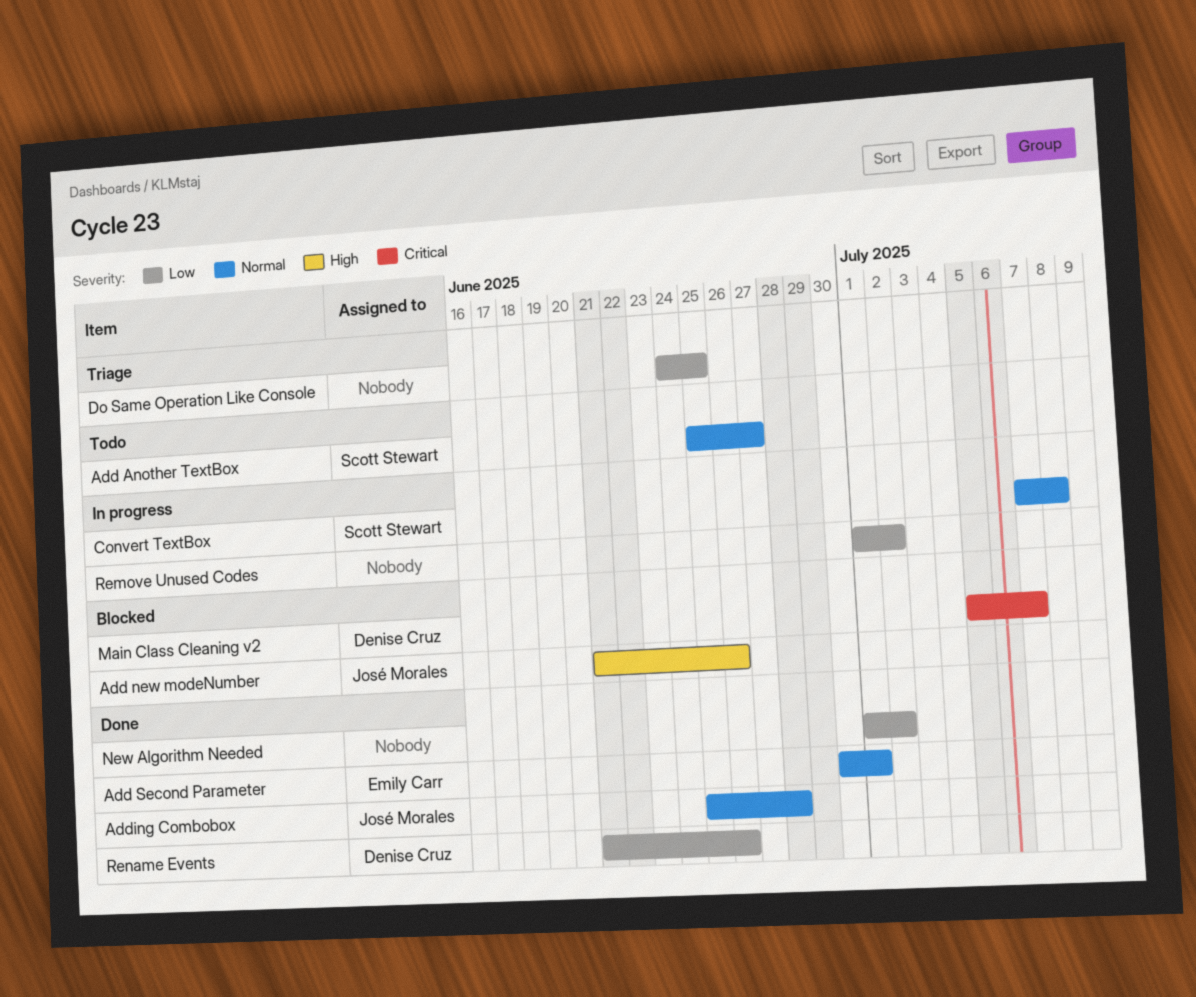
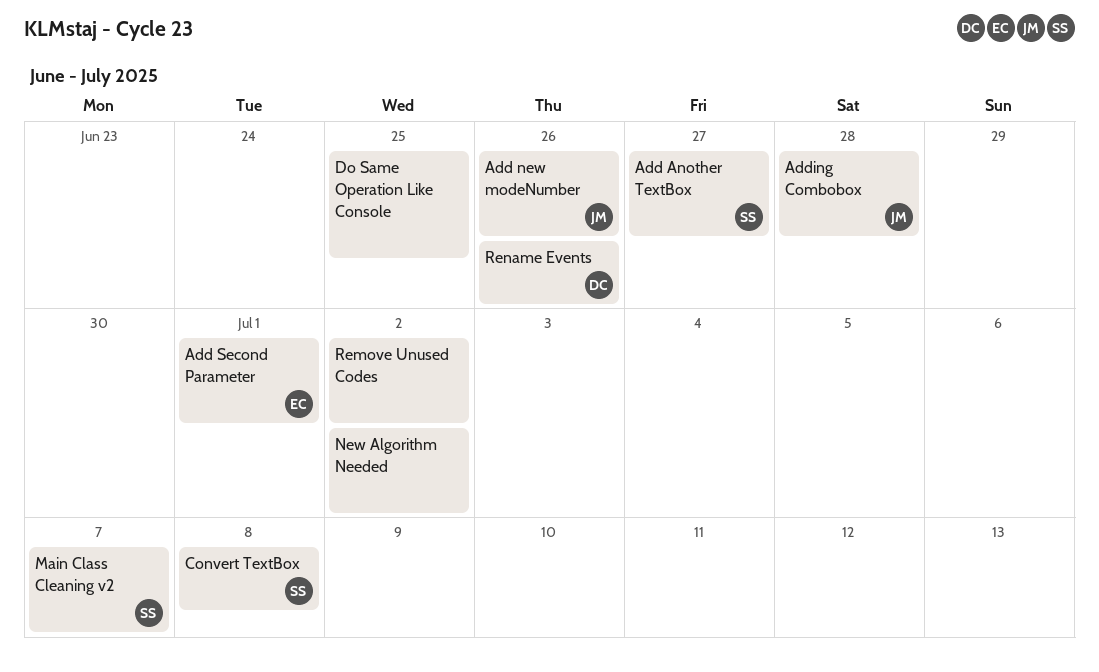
Main Class Cleaning v2, owner: Denise Cruz -> Scott Stewart

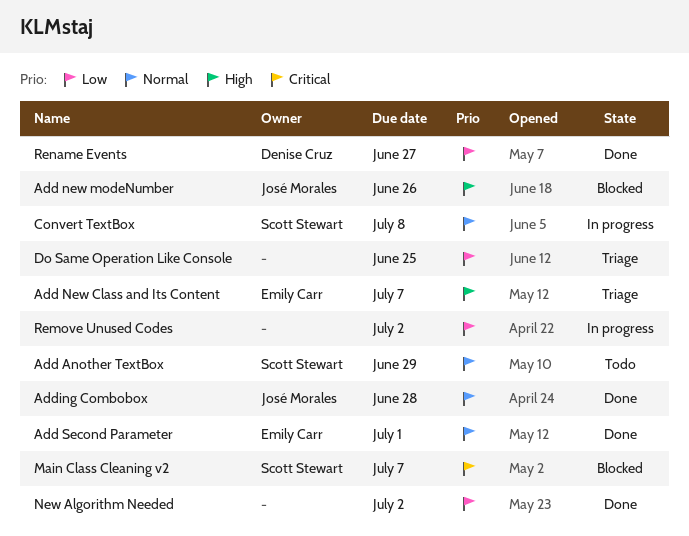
Add Another TextBox, due: Jun 27 -> Jun 29
Add New Class and Its Content: none -> present
Rename Events, due: Jun 26 -> Jun 27

